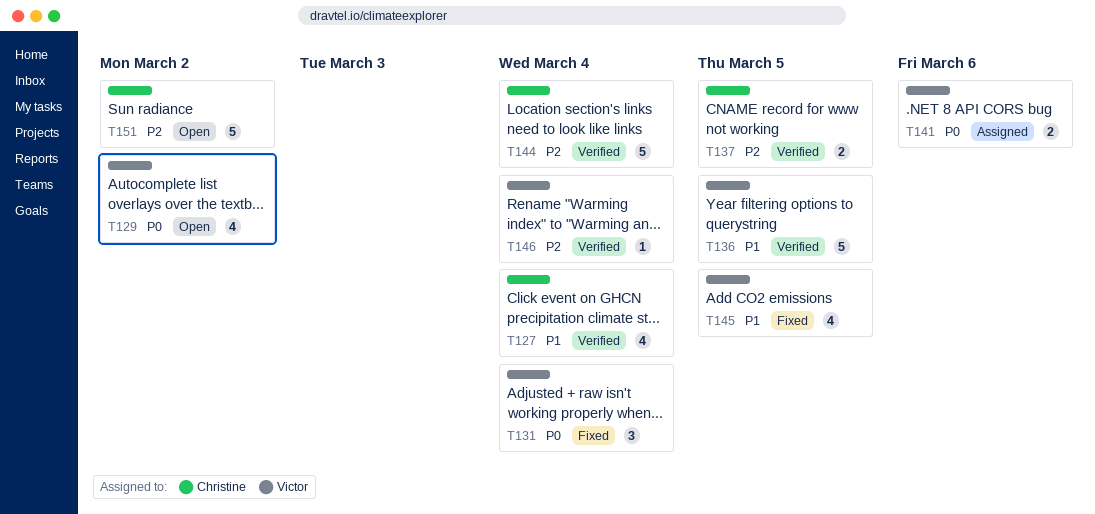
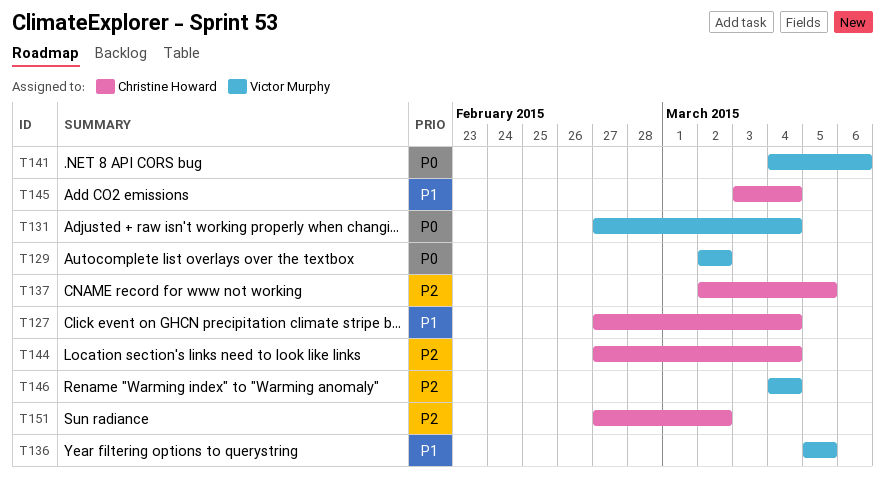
T145, owner: Victor Murphy -> Christine Howard
T145, due: Mar 5 -> Mar 4

